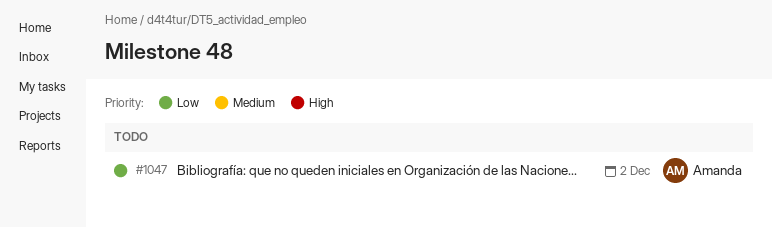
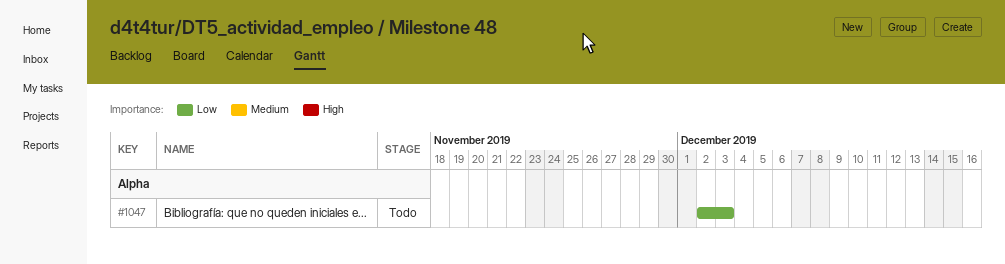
#1047, due: Dec 2 -> Dec 3

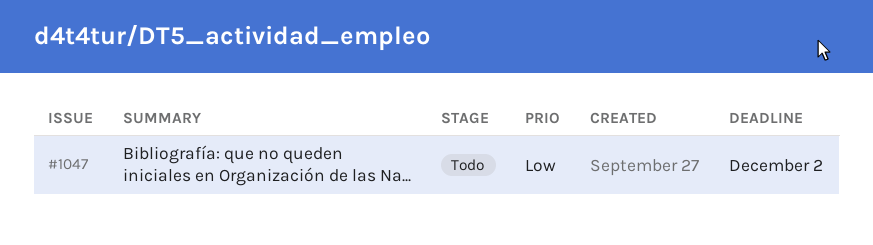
#1047, due: Dec 3 -> Dec 2

